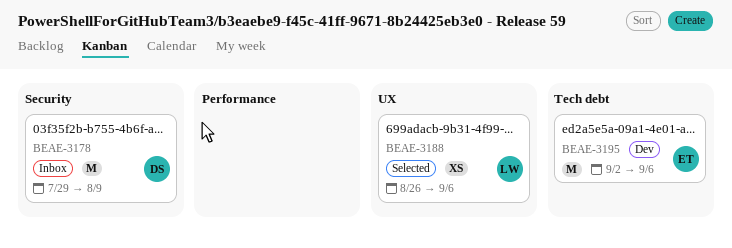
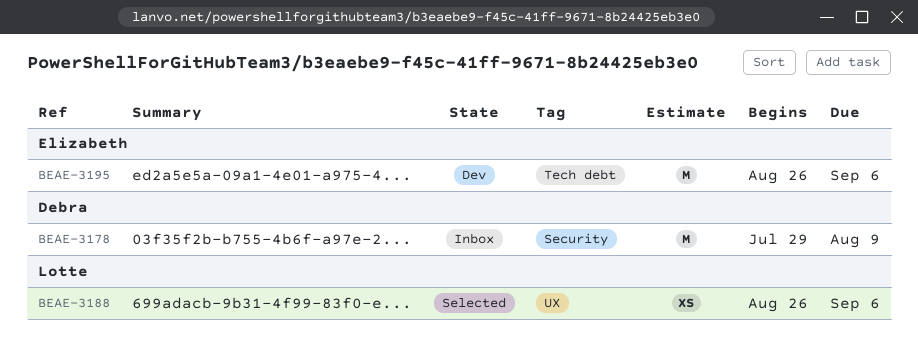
BEAE-3195, start: Sep 2 -> Aug 26

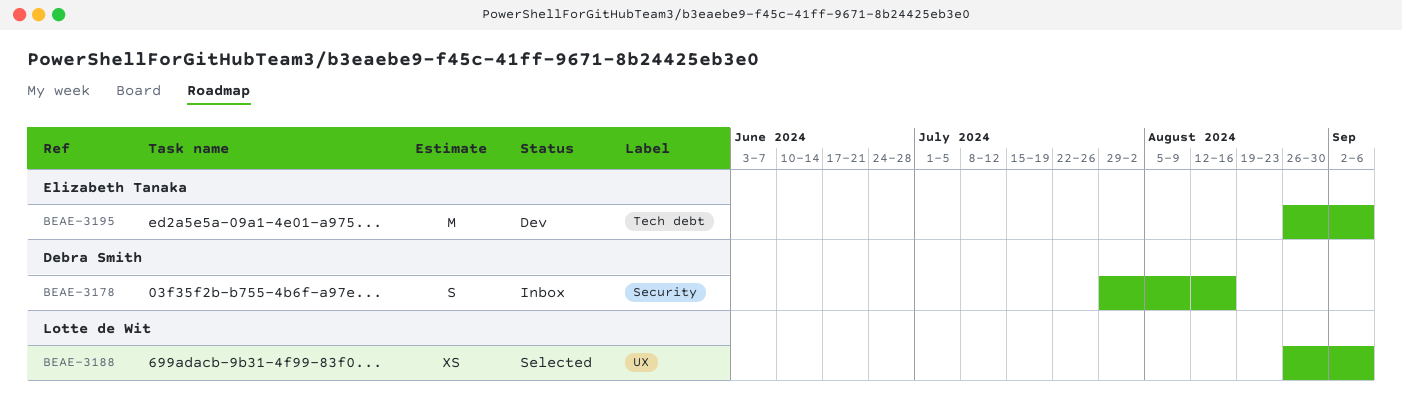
BEAE-3178, estimate: M -> S
BEAE-3178, due: Aug 9 -> Aug 16

